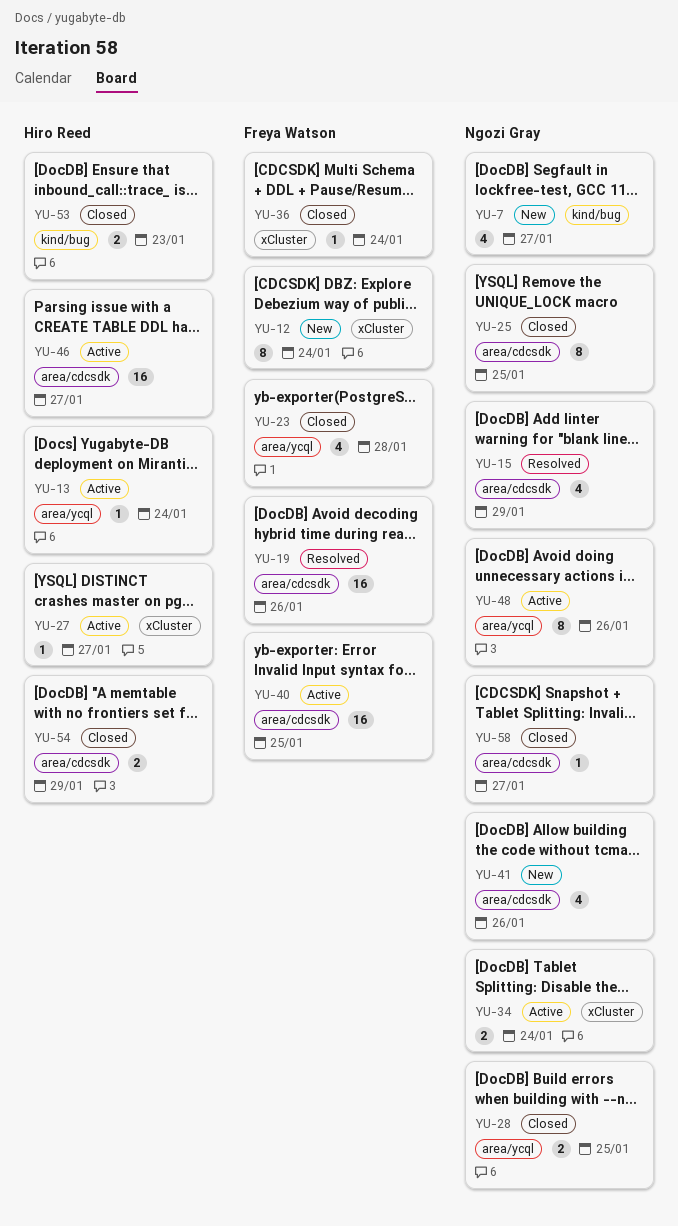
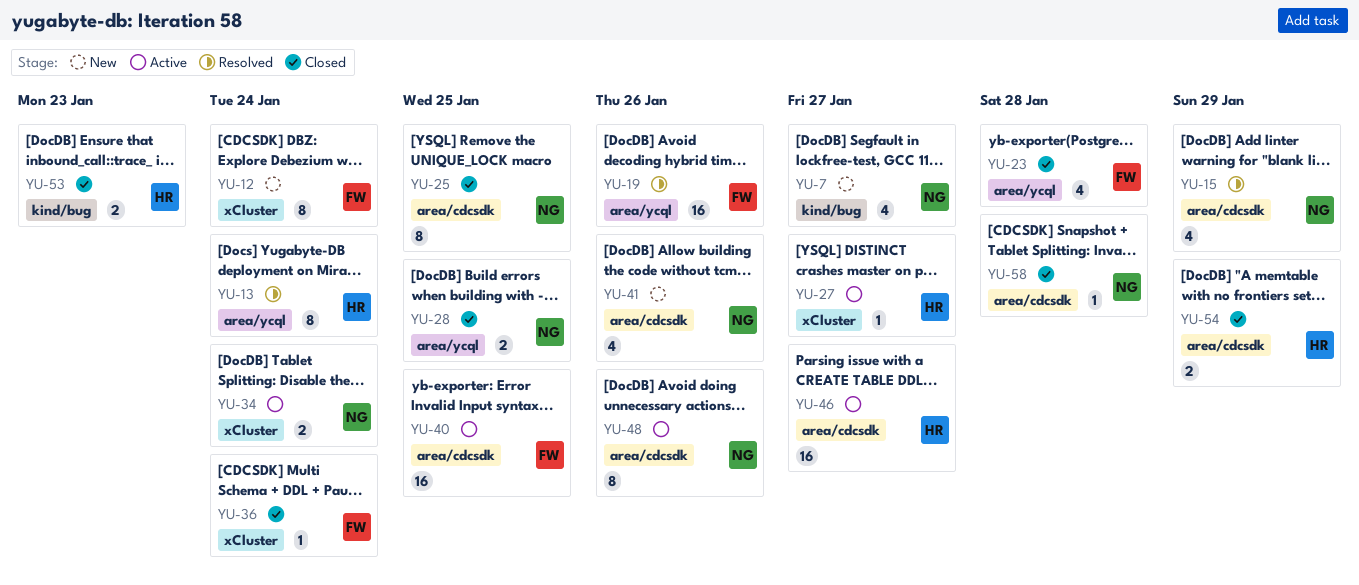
YU-13, status: Active -> Resolved
YU-13, estimate: 1 -> 8
YU-19, label: area/cdcsdk -> area/ycql
YU-48, label: area/ycql -> area/cdcsdk
YU-58, due: Jan 27 -> Jan 28

